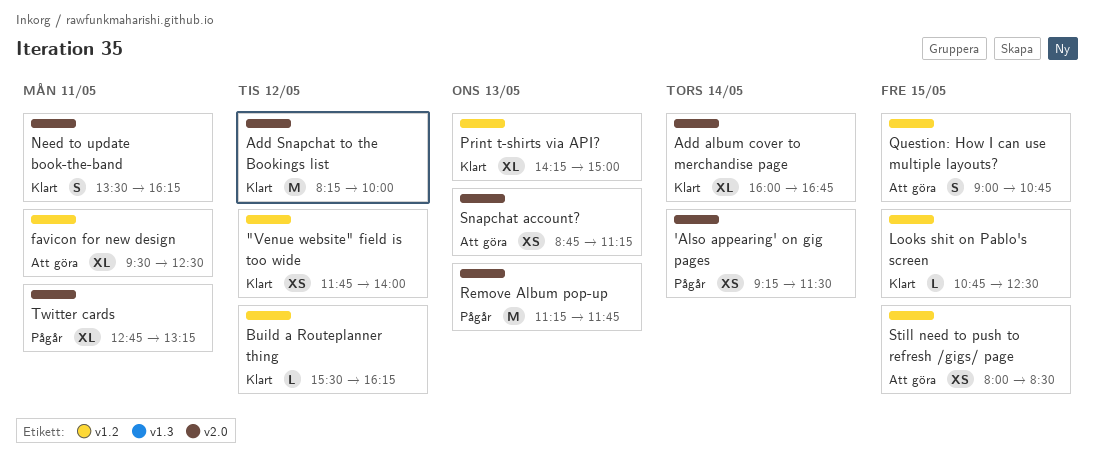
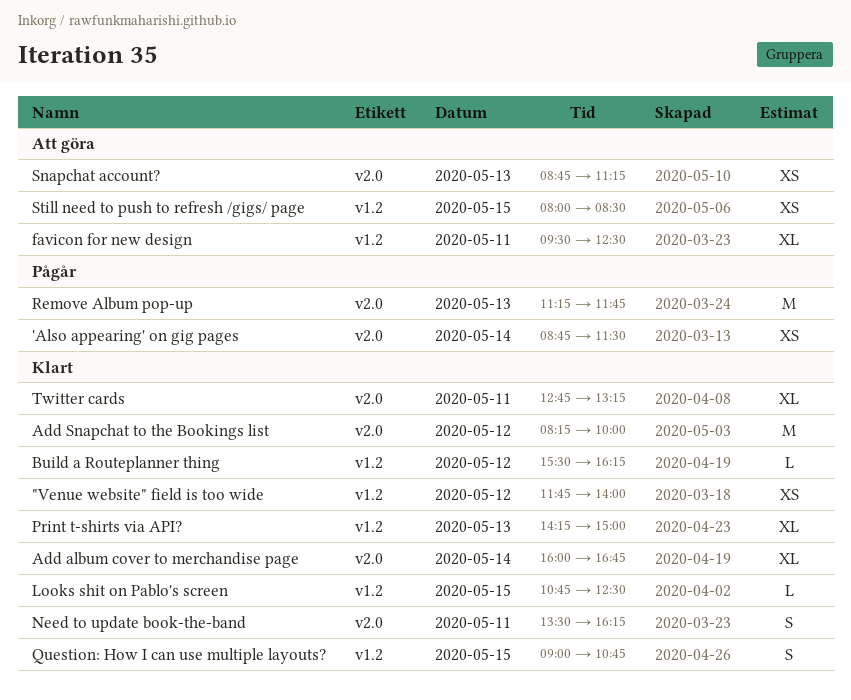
'Also appearing' on gig pages, begins: 09:15 -> 08:45
Question: How I can use multiple layouts?, status: Att göra -> Klart
Twitter cards, status: Pågår -> Klart

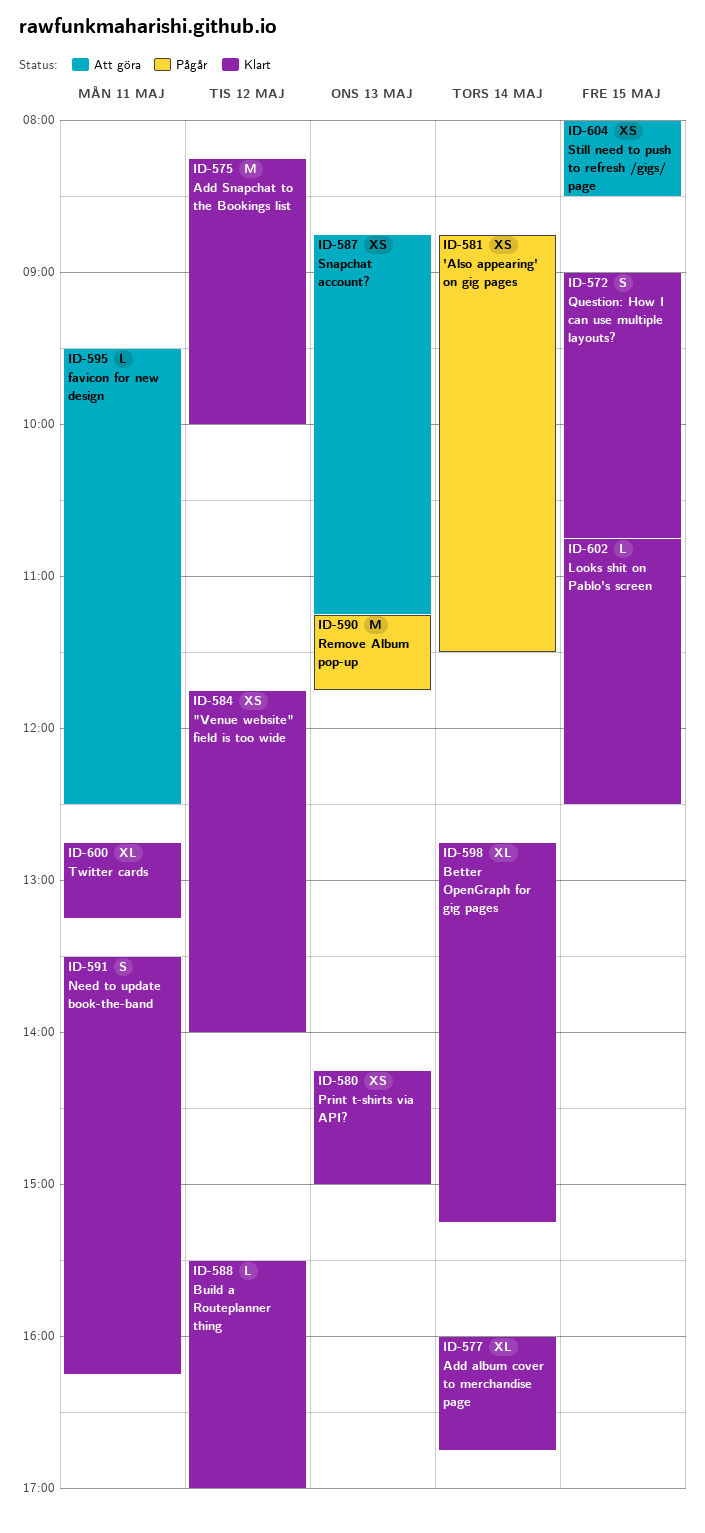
Better OpenGraph for gig pages: none -> present
Build a Routeplanner thing, ends: 16:15 -> 17:00
favicon for new design, estimate: XL -> L
Print t-shirts via API?, estimate: XL -> XS

